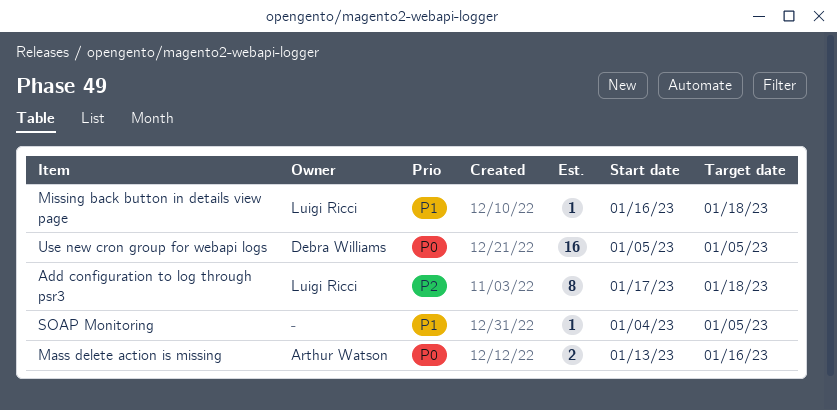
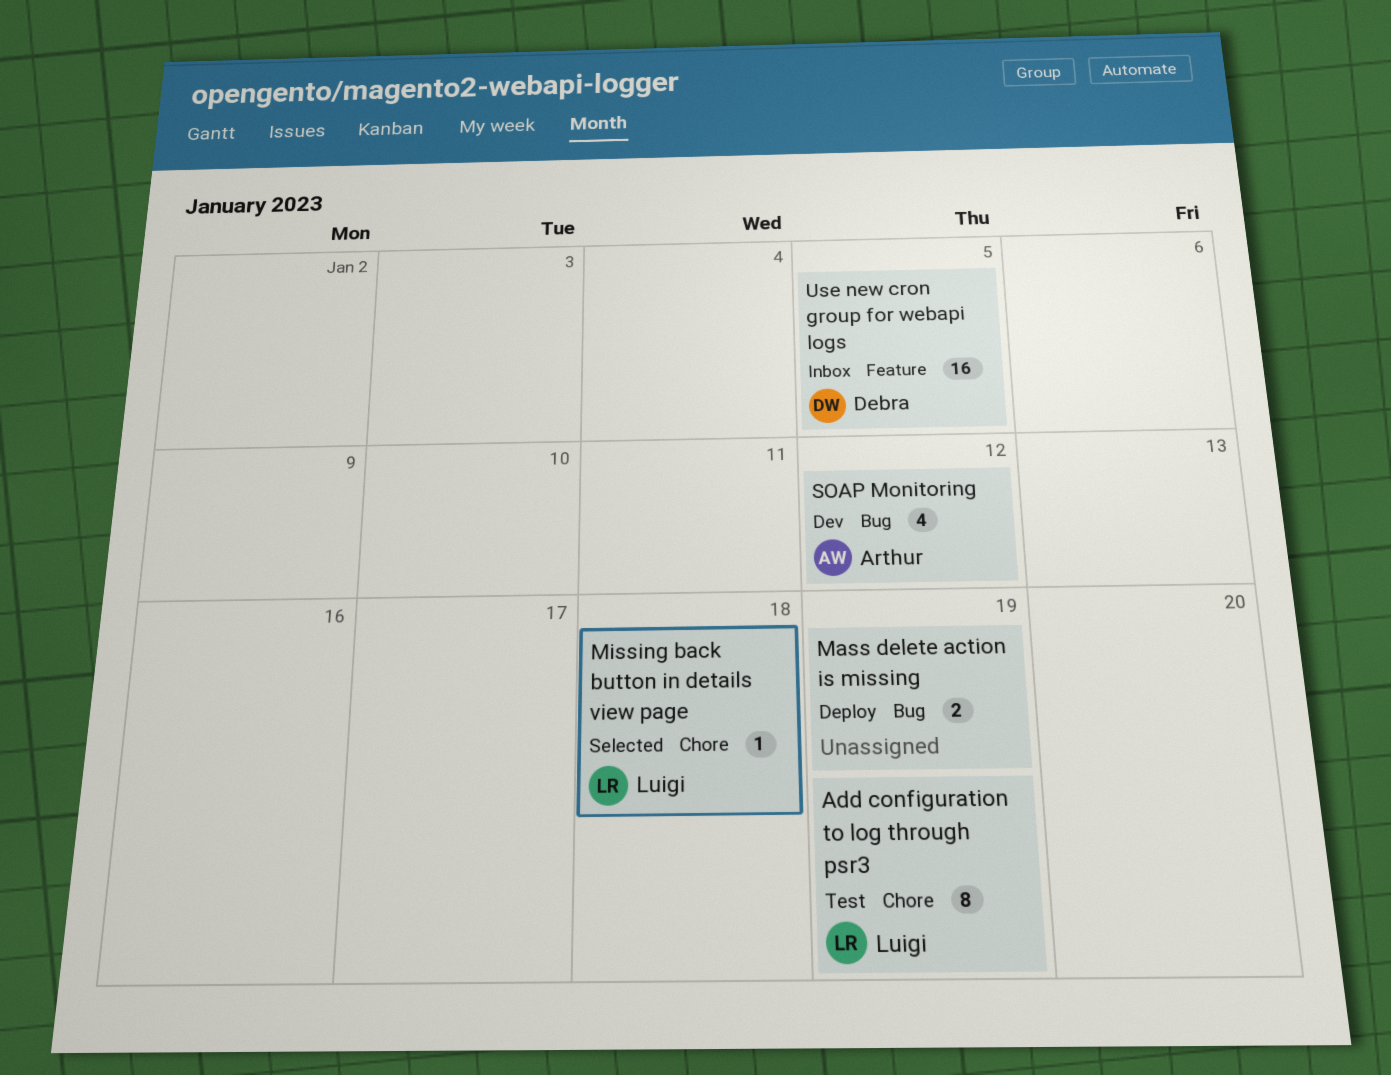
Add configuration to log through psr3, due: Jan 18 -> Jan 19
Mass delete action is missing, owner: Arthur Watson -> none
Mass delete action is missing, due: Jan 16 -> Jan 19
SOAP Monitoring, owner: none -> Arthur Watson
SOAP Monitoring, estimate: 1 -> 4
SOAP Monitoring, due: Jan 5 -> Jan 12

